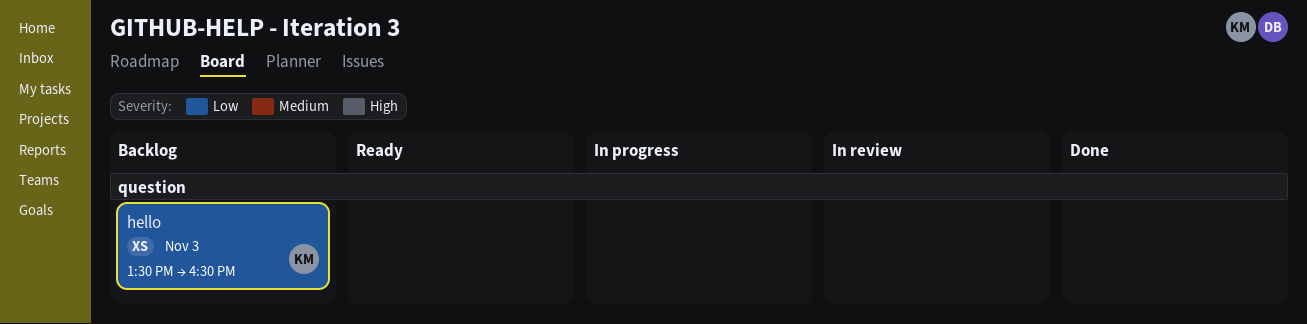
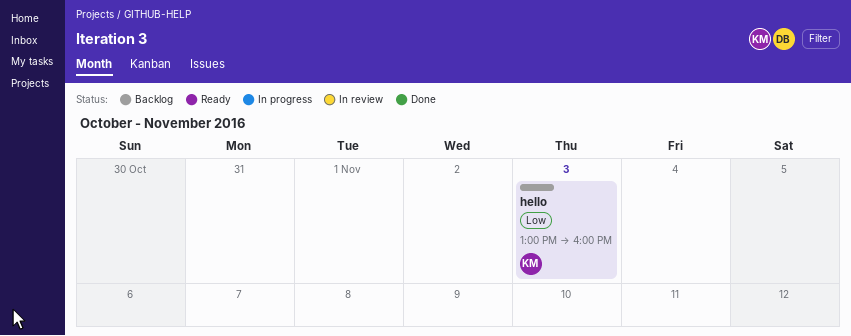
hello, begins: 13:30 -> 13:00
hello, ends: 16:30 -> 16:00

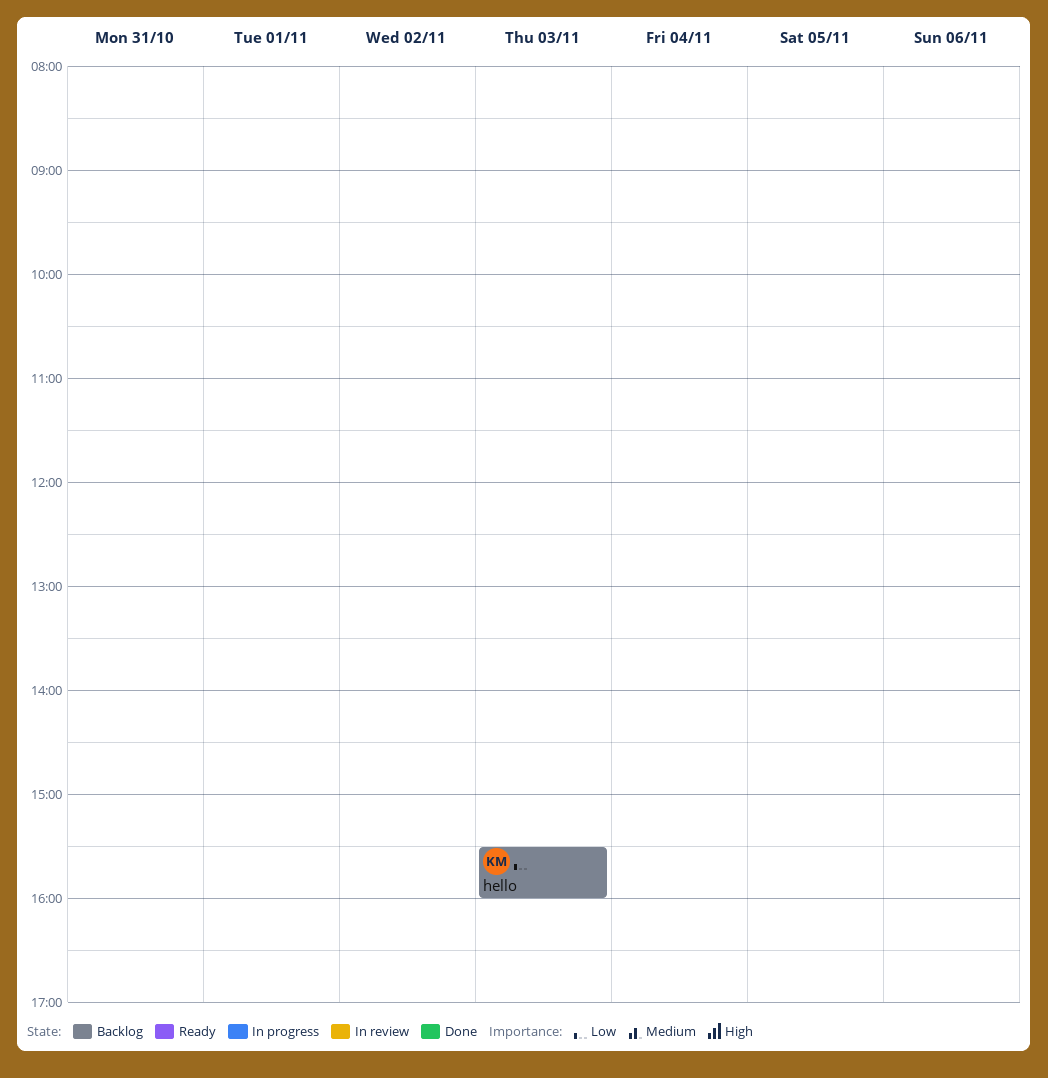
hello, begins: 13:00 -> 15:30

